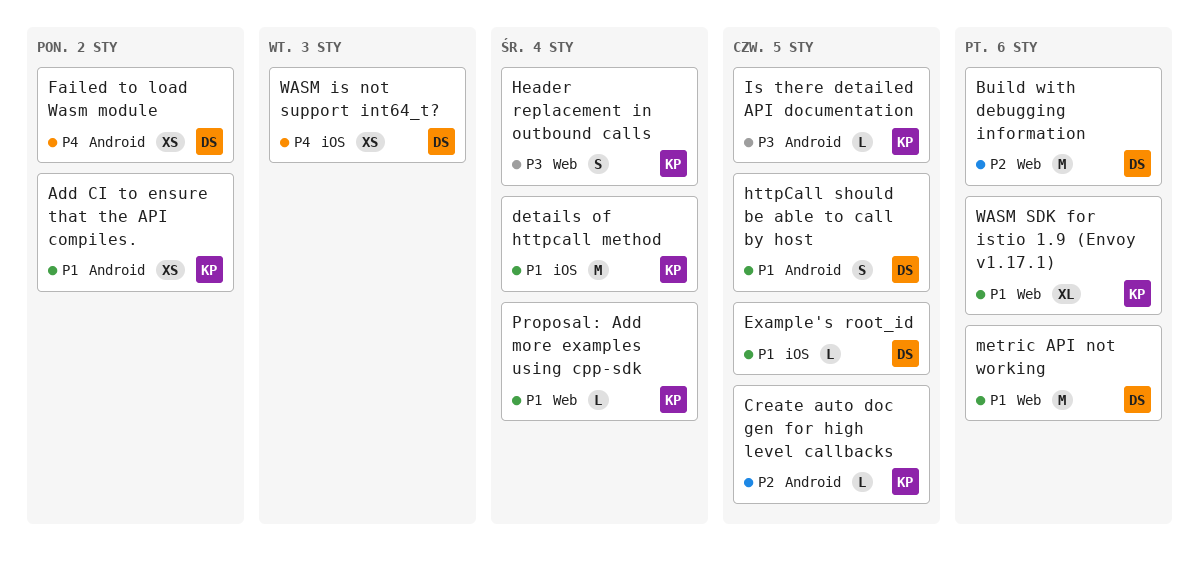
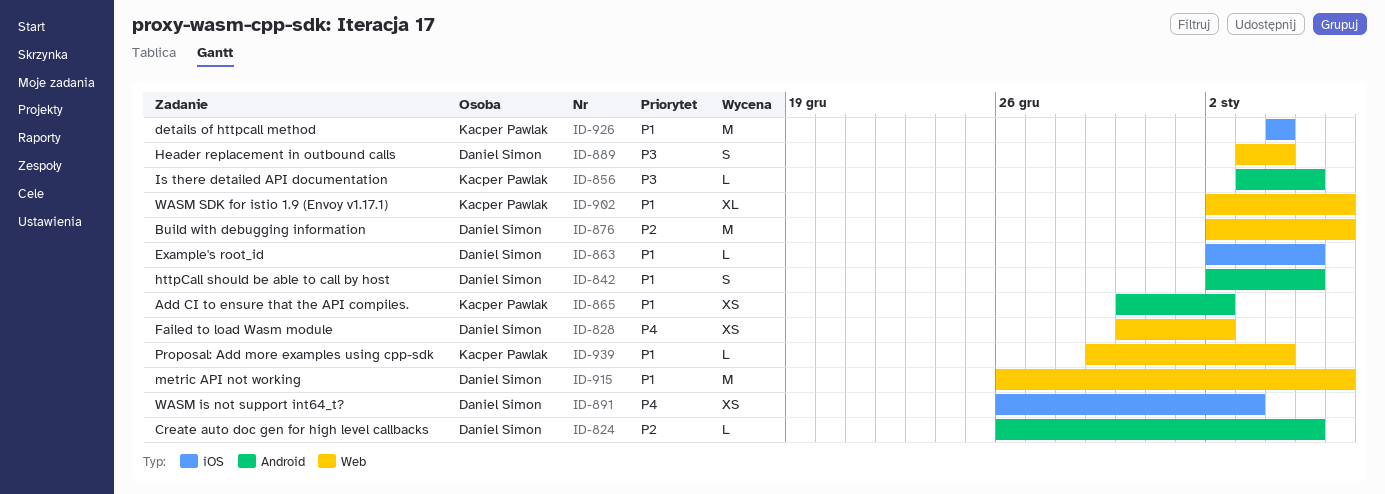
Create auto doc gen for high level callbacks, owner: Kacper Pawlak -> Daniel Simon
Failed to load Wasm module, label: Android -> Web
Header replacement in outbound calls, owner: Kacper Pawlak -> Daniel Simon

